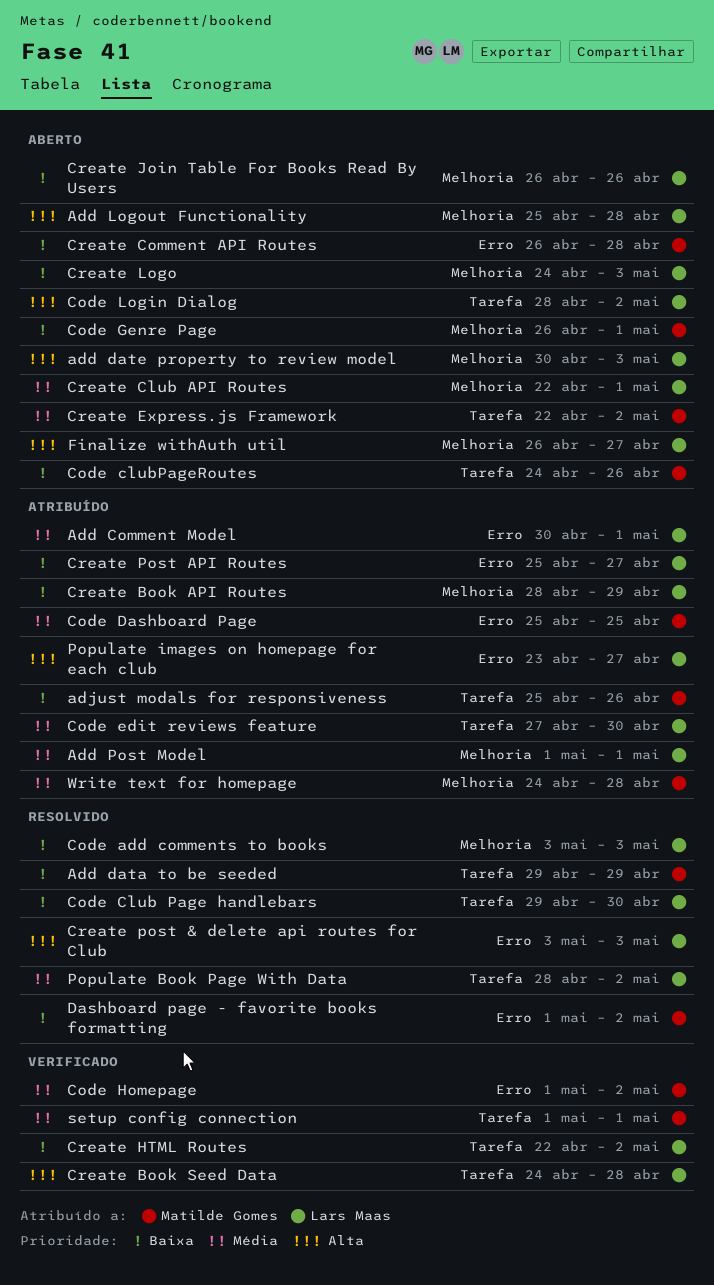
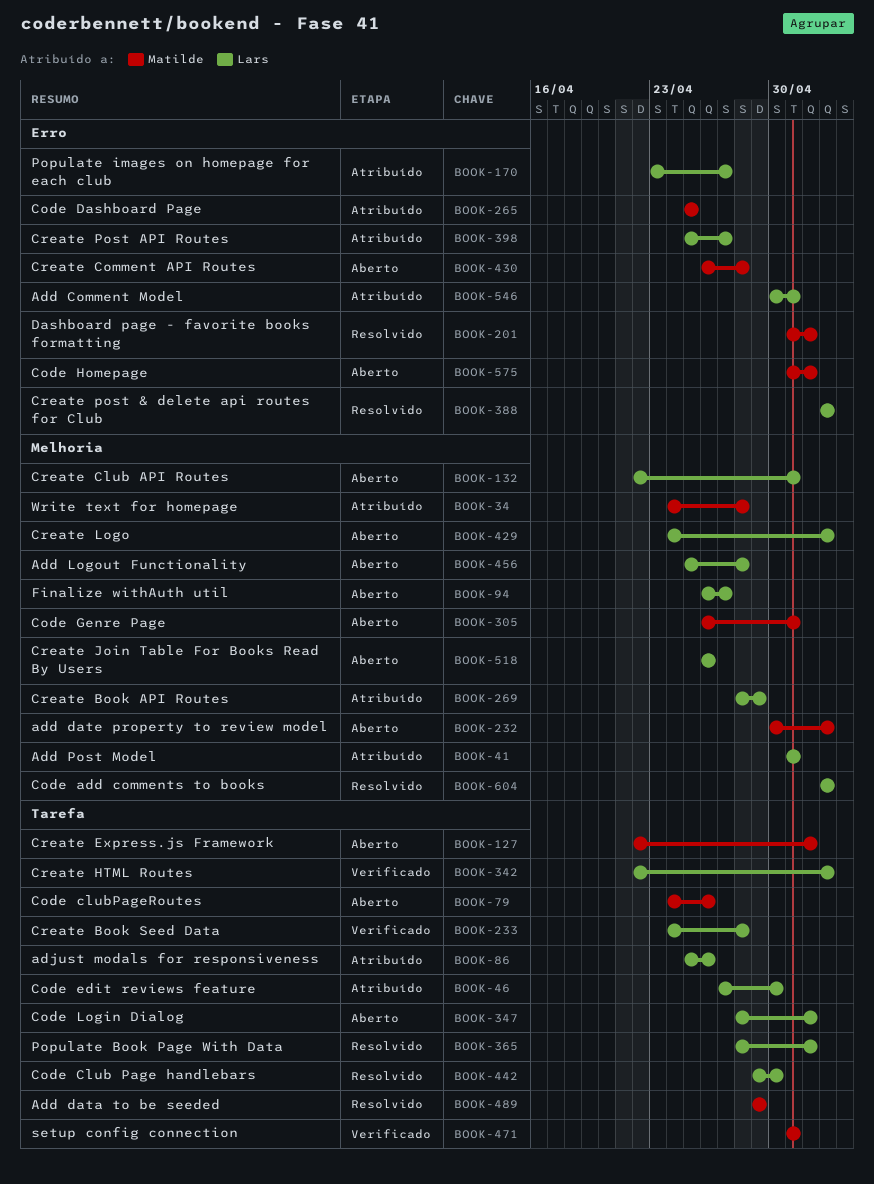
add date property to review model, owner: Lars Maas -> Matilde Gomes
adjust modals for responsiveness, owner: Matilde Gomes -> Lars Maas
Code Homepage, status: Verificado -> Aberto
Create HTML Routes, due: May 2 -> May 3

